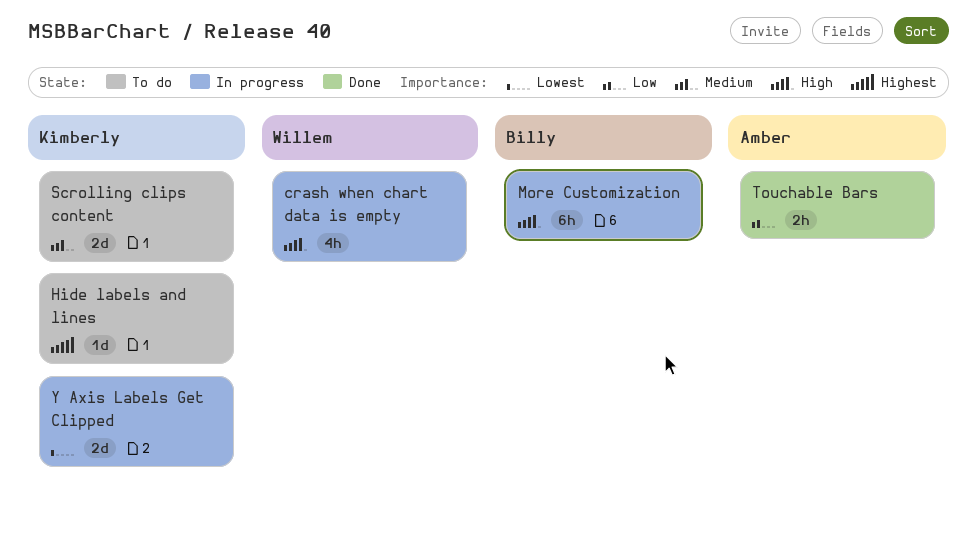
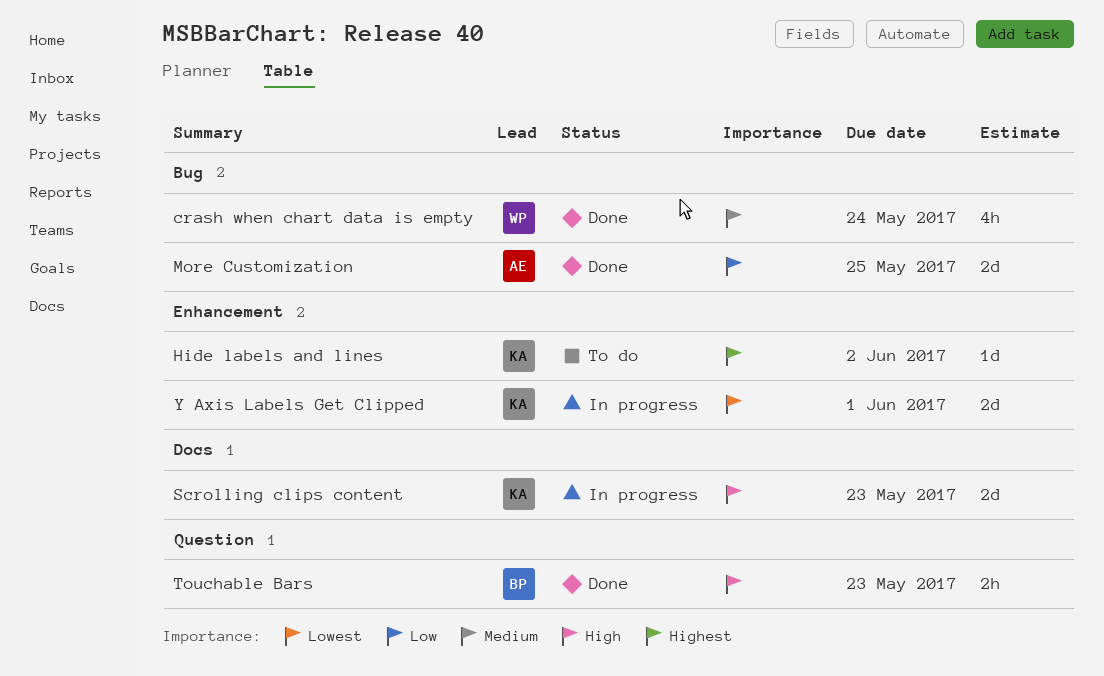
crash when chart data is empty, status: In progress -> Done
crash when chart data is empty, priority: High -> Medium
More Customization, status: In progress -> Done
More Customization, owner: Billy -> Amber
More Customization, priority: High -> Low
More Customization, estimate: 6h -> 2d
Scrolling clips content, status: To do -> In progress
Scrolling clips content, priority: Medium -> High
Touchable Bars, owner: Amber -> Billy
Touchable Bars, priority: Low -> High

